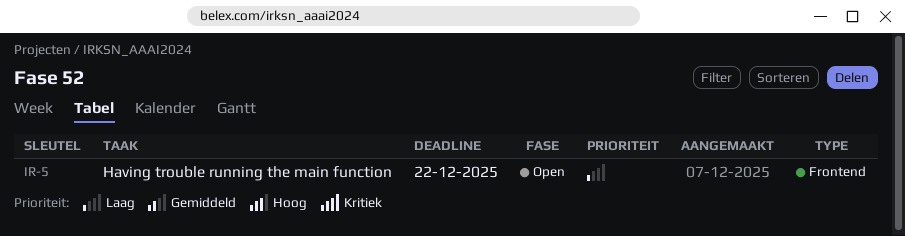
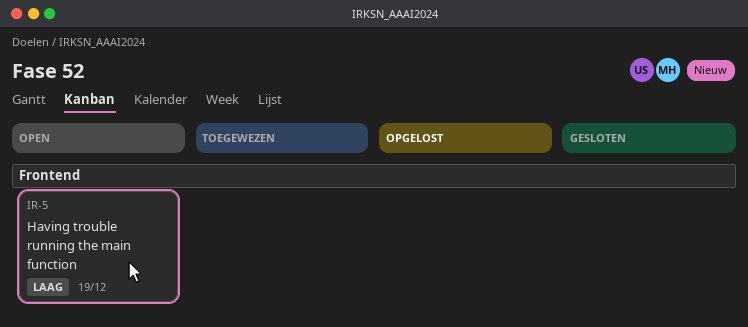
IR-5, due: Dec 22 -> Dec 19

